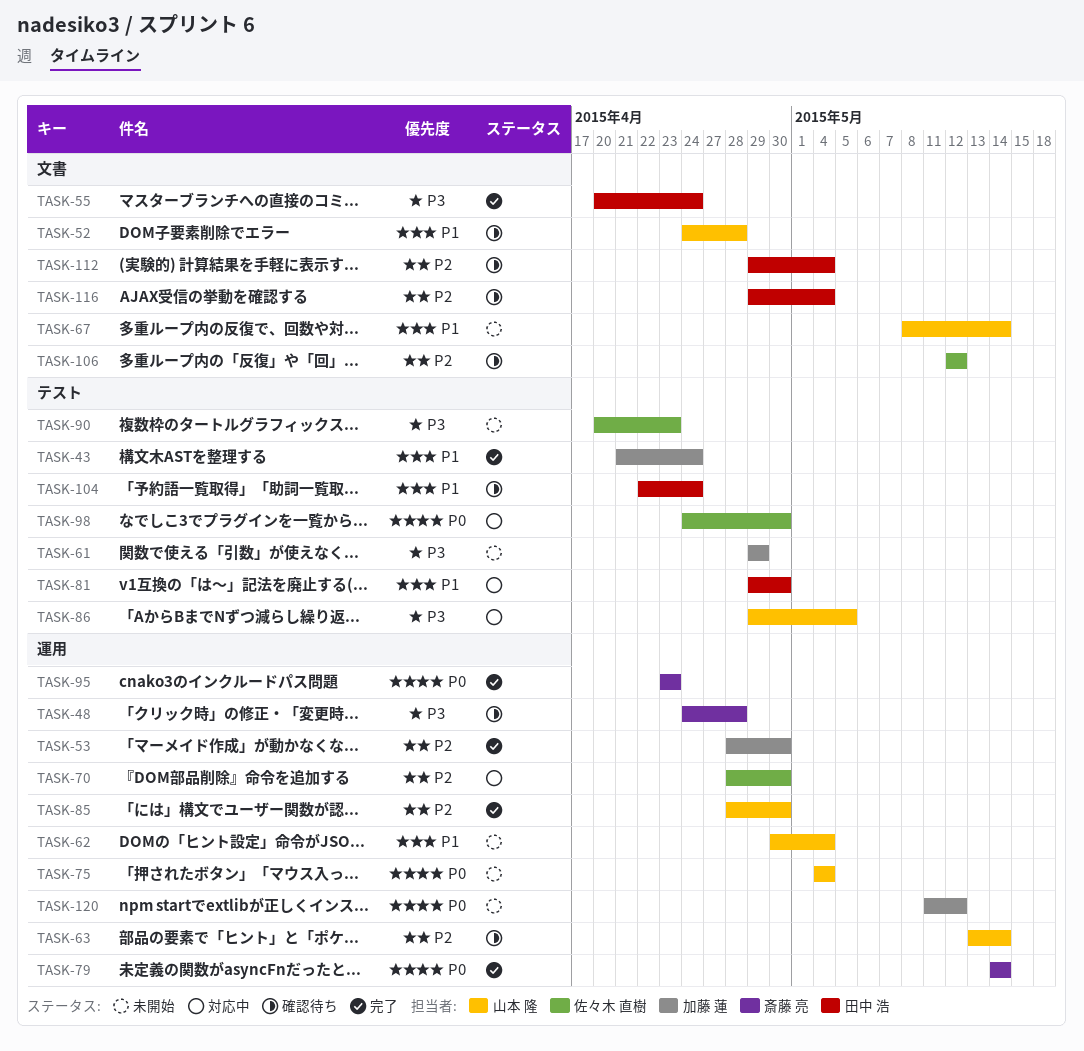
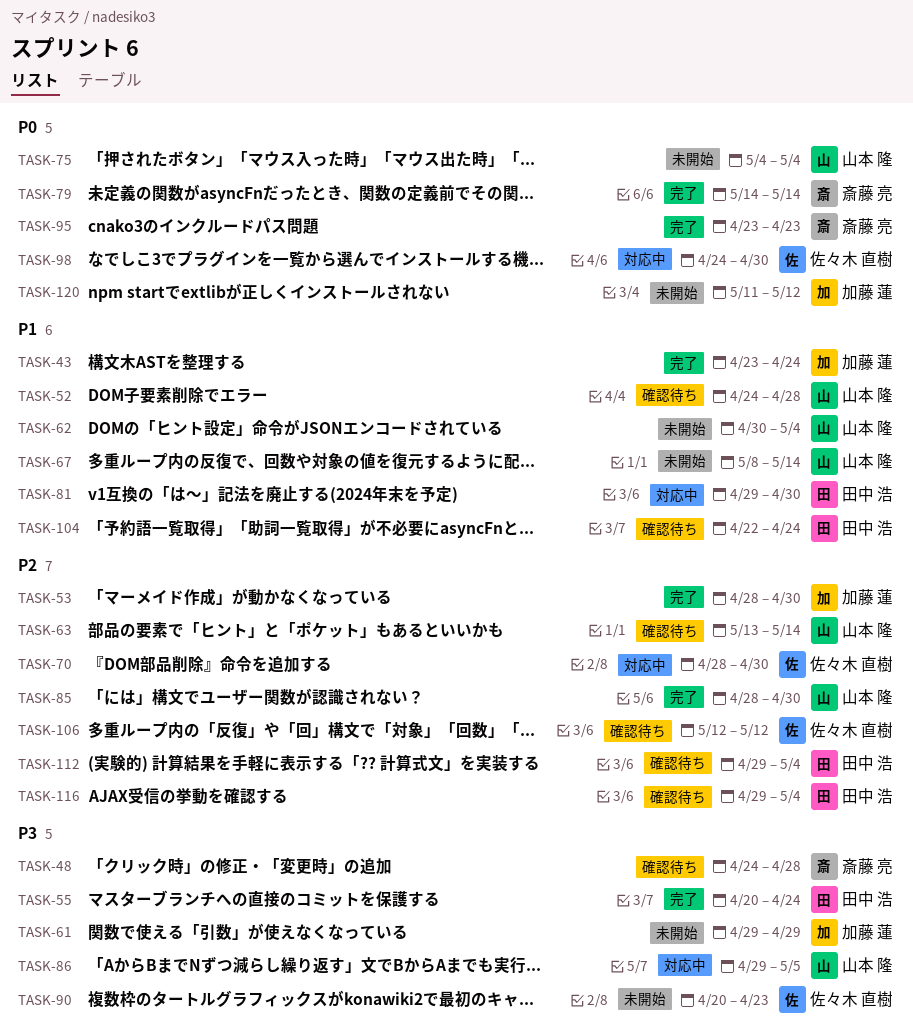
TASK-43, start: Apr 21 -> Apr 23

